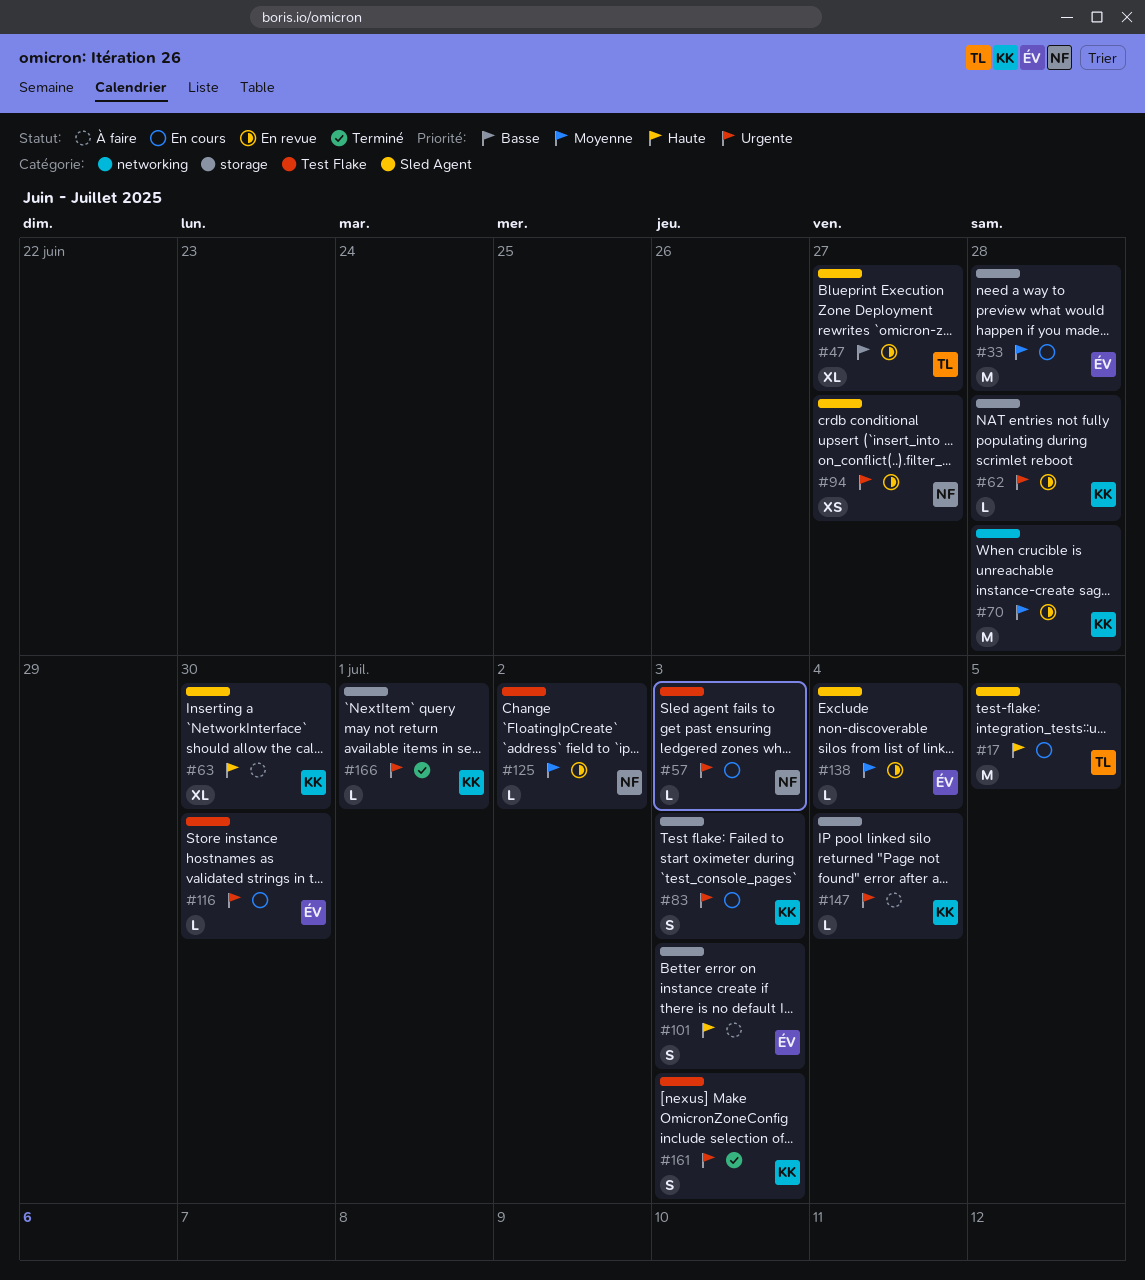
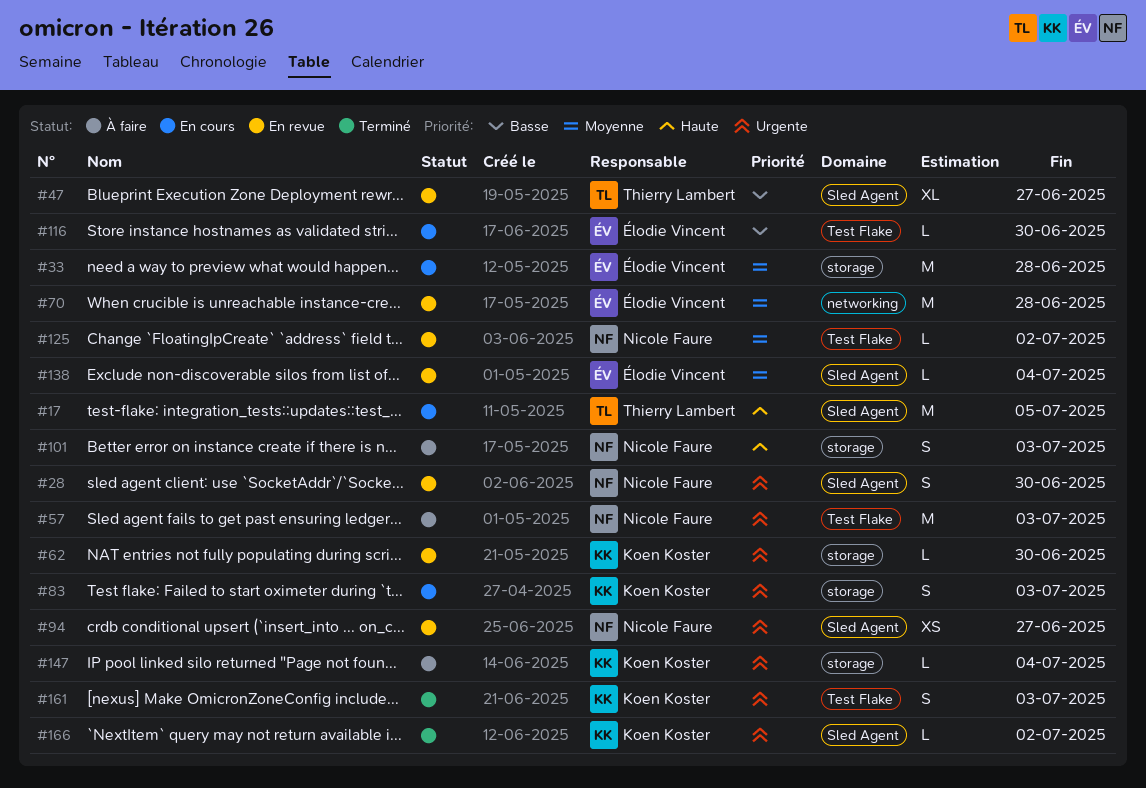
#28: none -> present
#57, status: En cours -> À faire
#57, estimate: L -> M
#62, due: Jun 28 -> Jun 30
#63: present -> none
#70, owner: Koen Koster -> Élodie Vincent
#101, owner: Élodie Vincent -> Nicole Faure
#116, priority: Urgente -> Basse
#166, label: storage -> Sled Agent
#166, due: Jul 1 -> Jul 2

